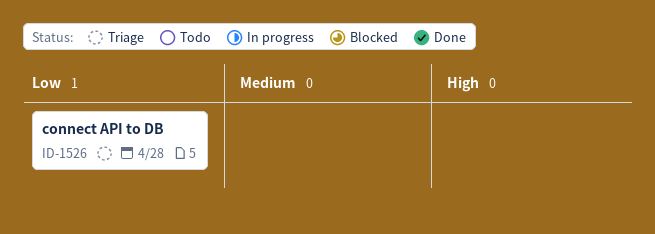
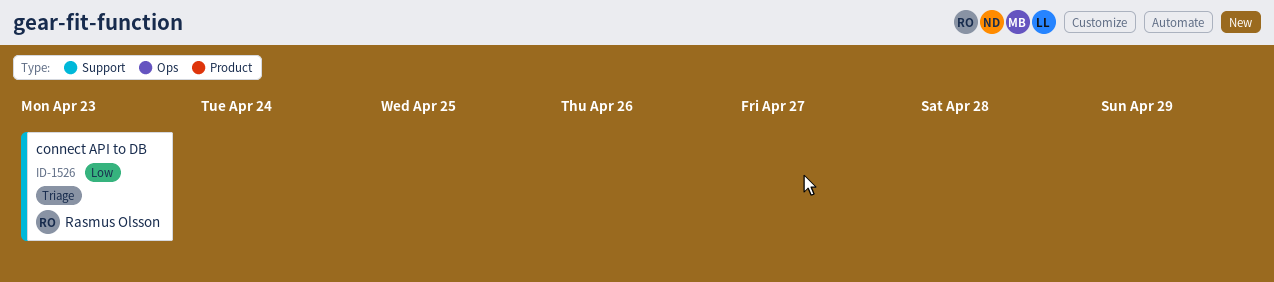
ID-1526, due: Apr 28 -> Apr 23

